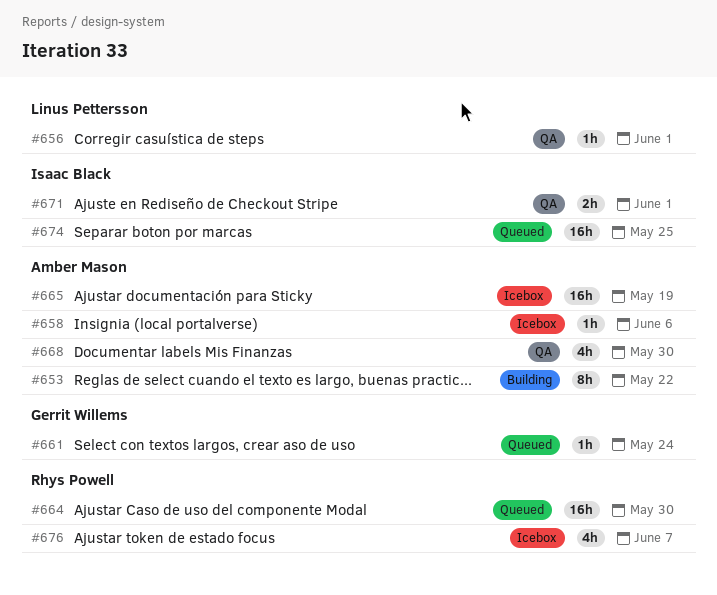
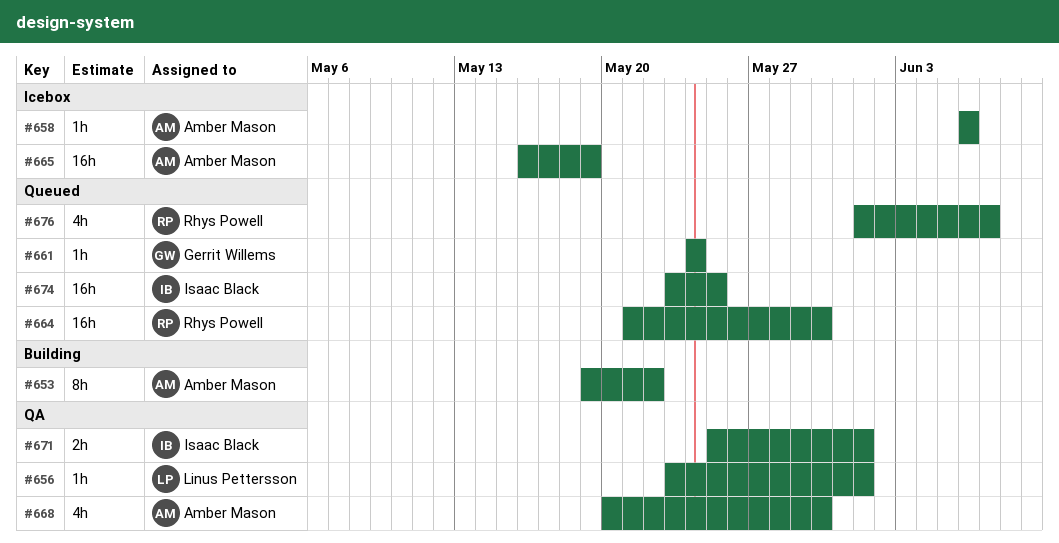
#676, status: Icebox -> Queued

